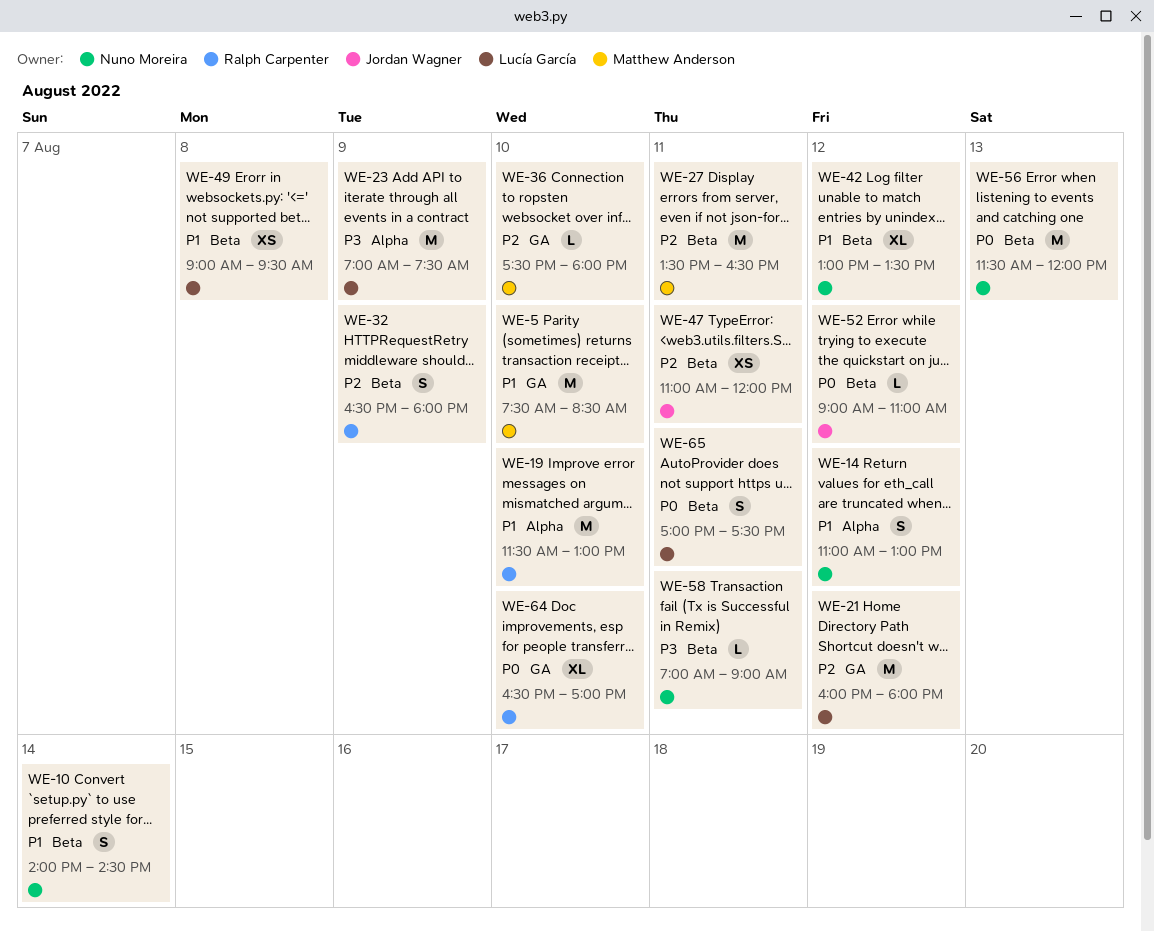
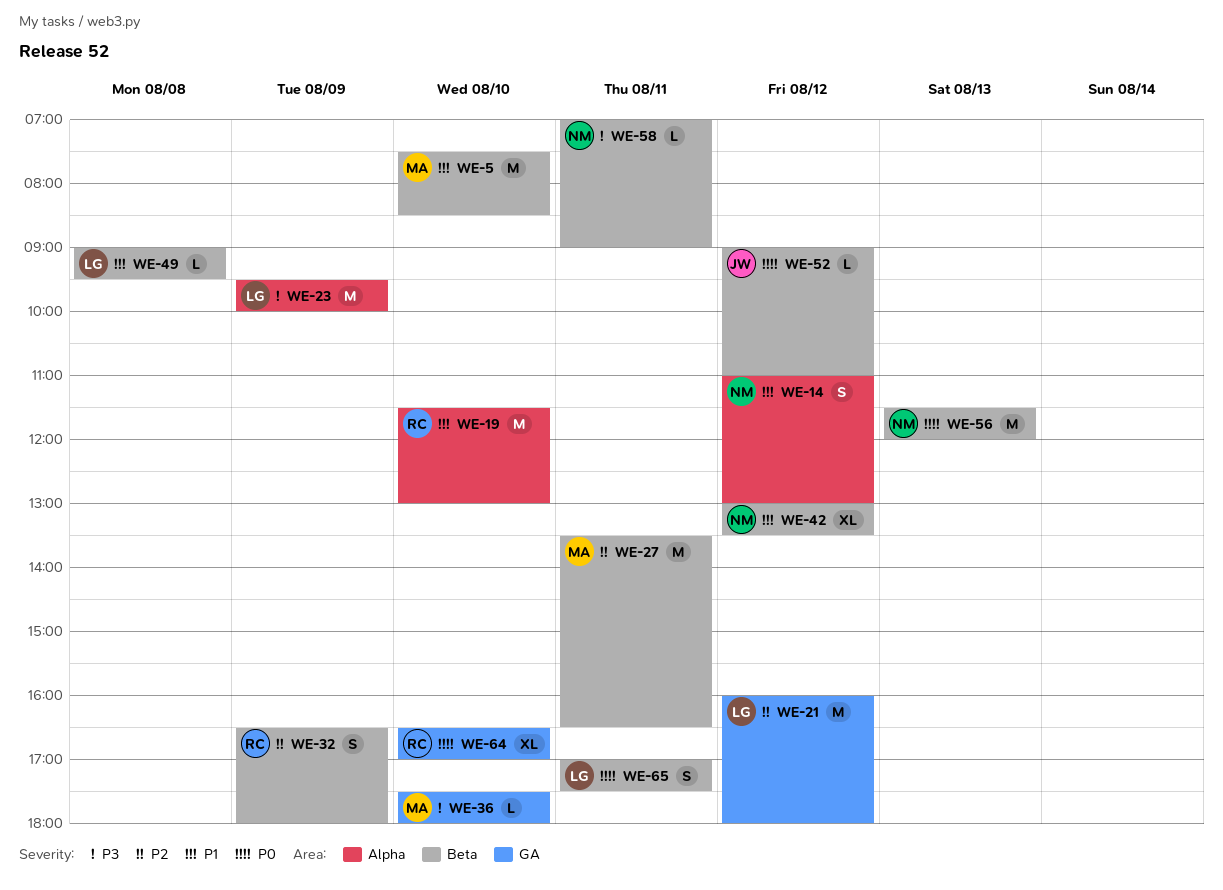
WE-5, label: GA -> Beta
WE-10: present -> none
WE-23, begins: 07:00 -> 09:30
WE-23, ends: 07:30 -> 10:00
WE-36, priority: P2 -> P3
WE-47: present -> none
WE-49, estimate: XS -> L

